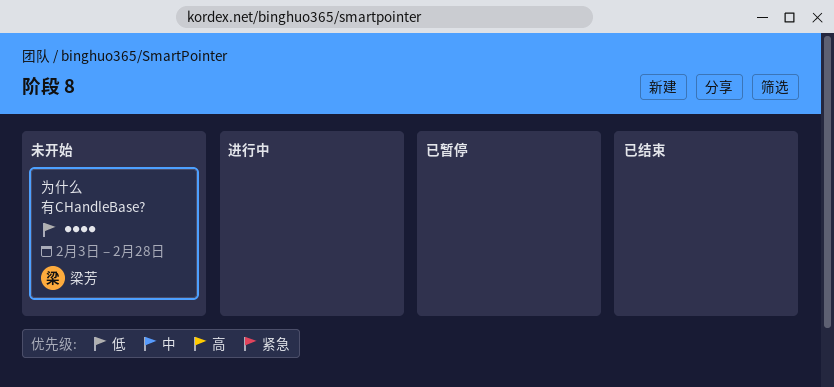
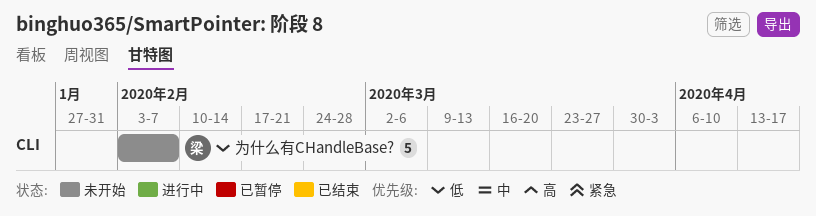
为什么有CHandleBase?, estimate: 4 -> 5
为什么有CHandleBase?, due: Feb 28 -> Feb 7

